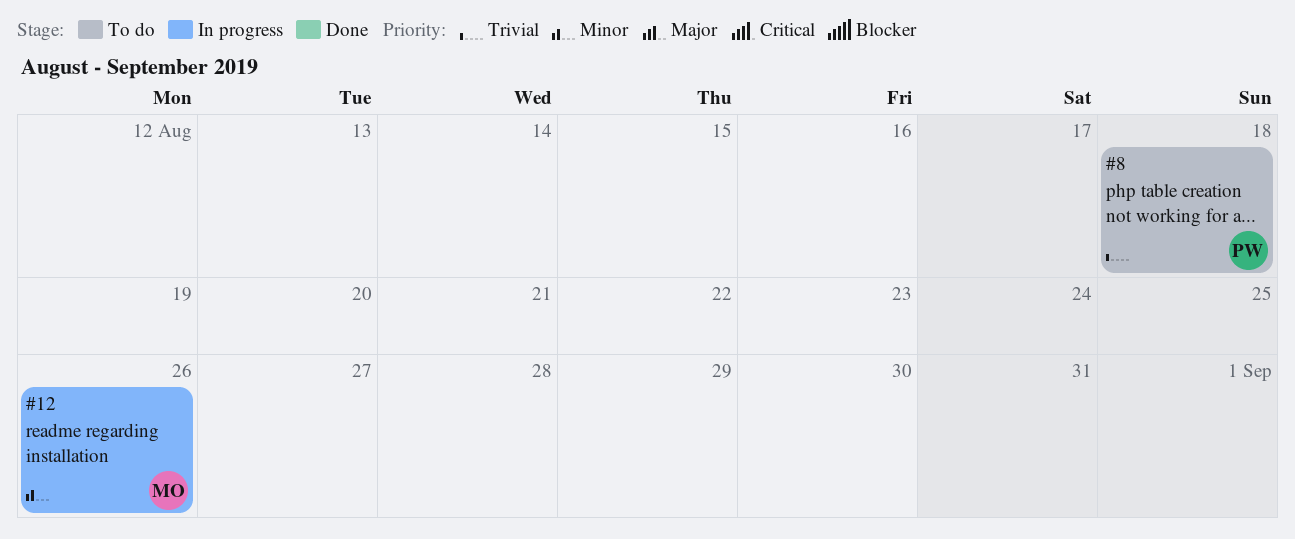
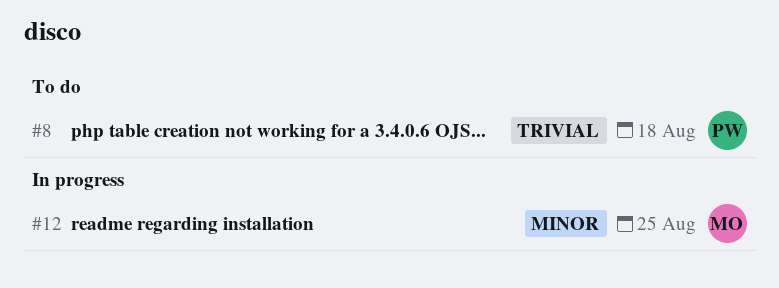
#12, due: Aug 26 -> Aug 25

